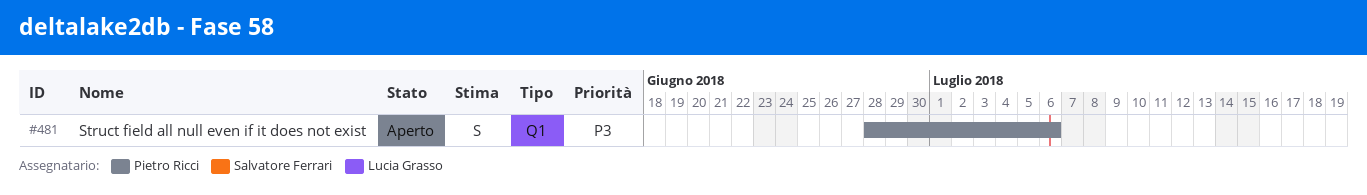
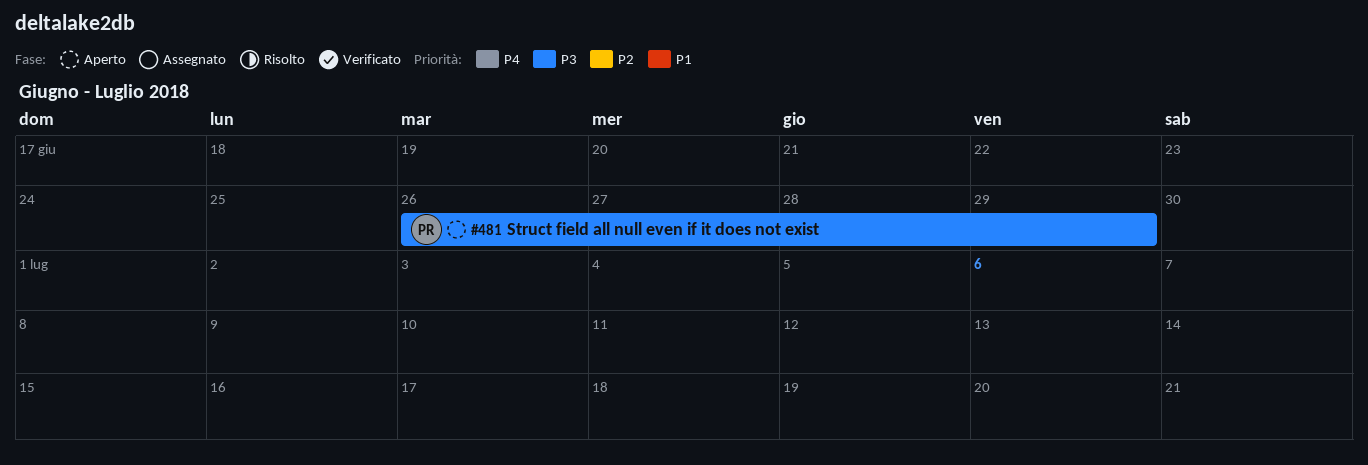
#481, start: Jun 28 -> Jun 26
#481, due: Jul 6 -> Jun 29

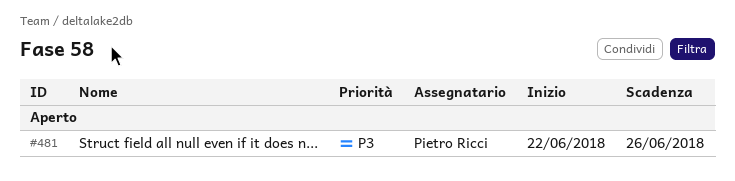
#481, start: Jun 26 -> Jun 22
#481, due: Jun 29 -> Jun 26

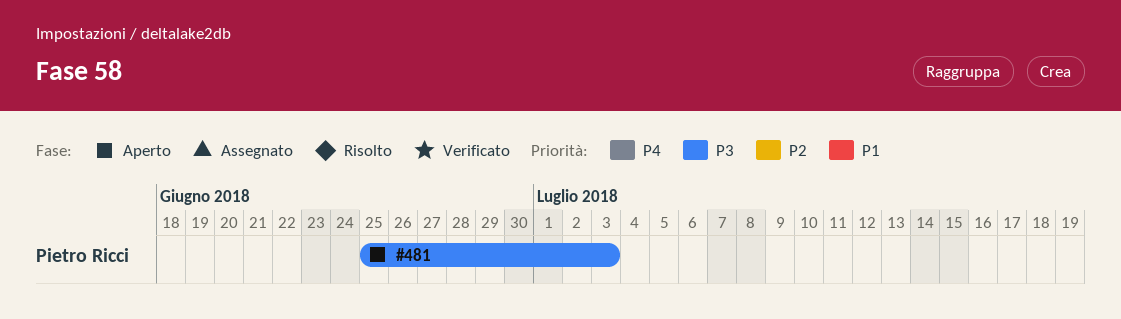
#481, start: Jun 22 -> Jun 25
#481, due: Jun 26 -> Jul 3

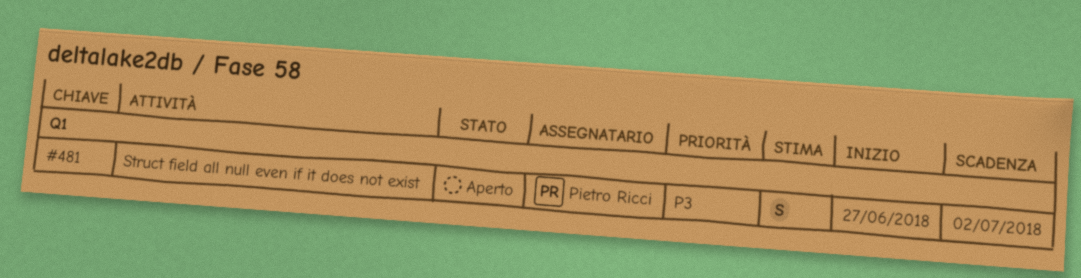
#481, start: Jun 25 -> Jun 27
#481, due: Jul 3 -> Jul 2

